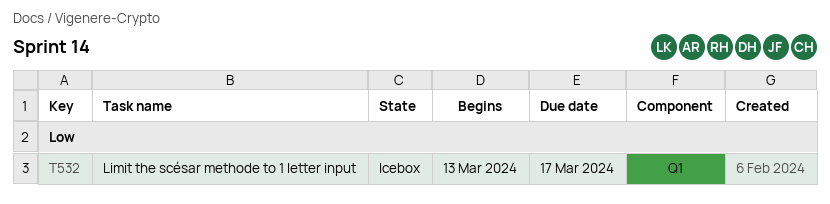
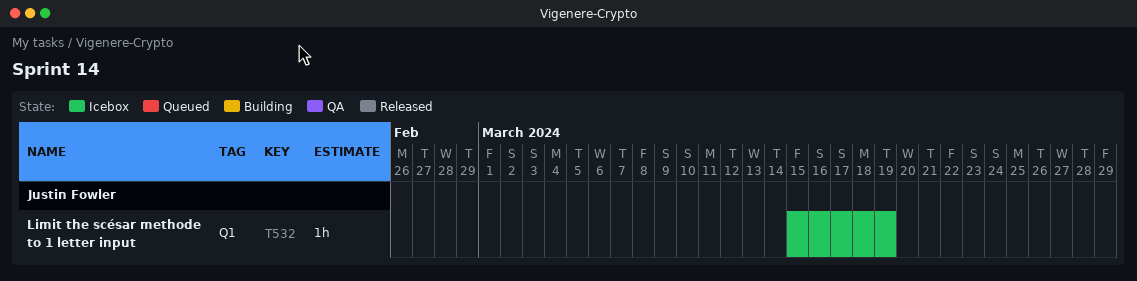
T532, start: Mar 13 -> Mar 15
T532, due: Mar 17 -> Mar 19

